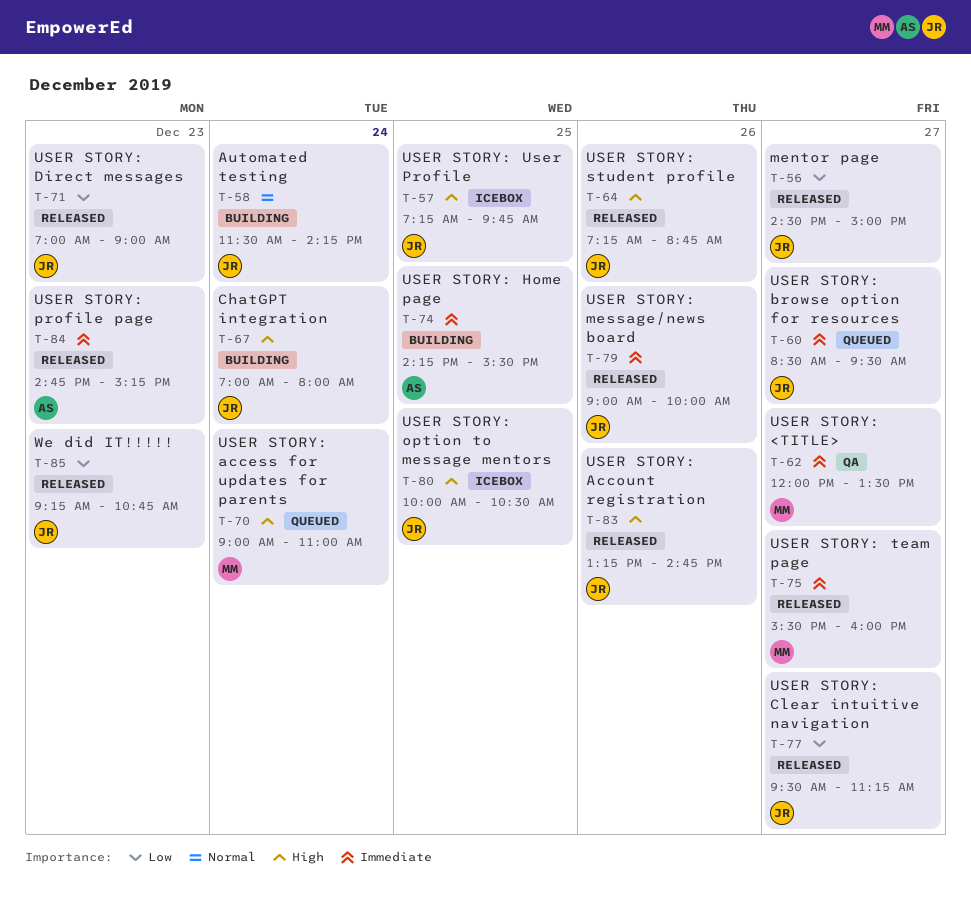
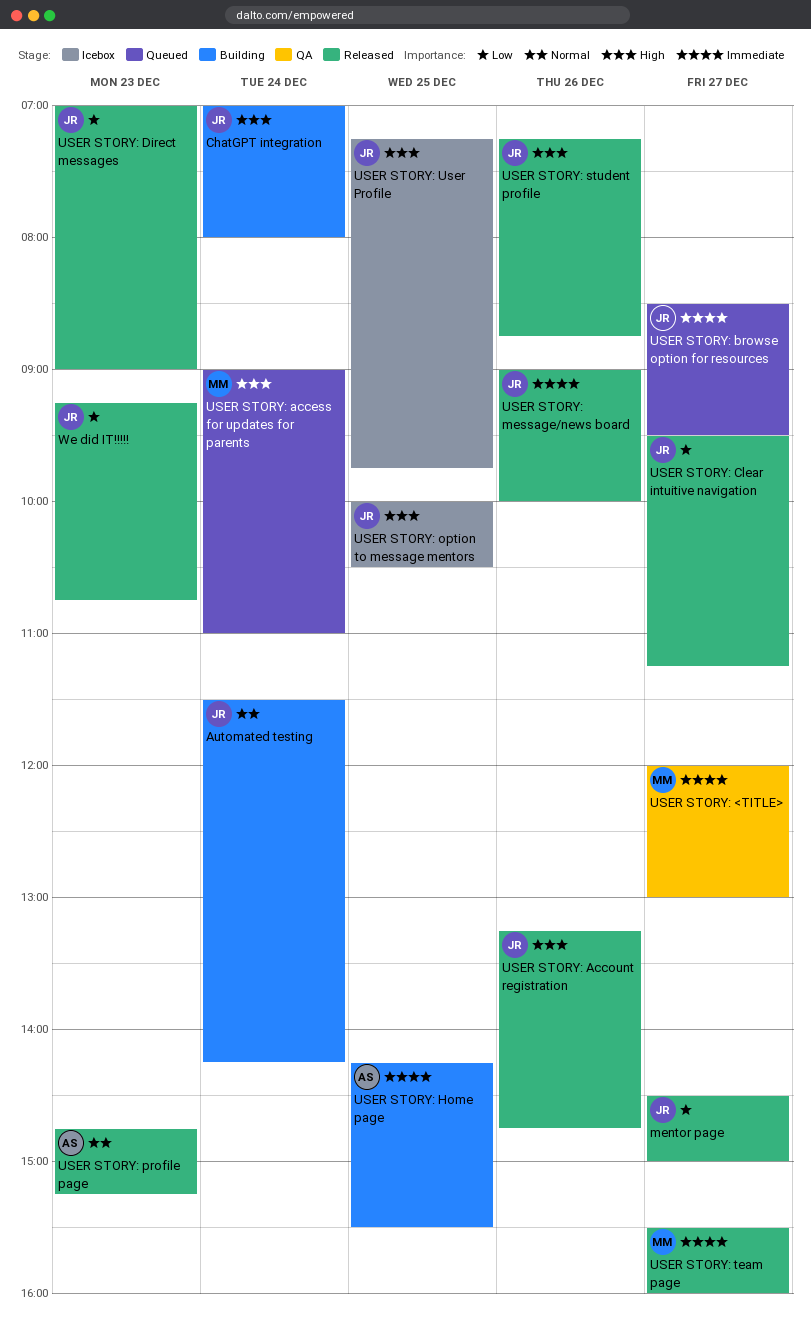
USER STORY: <TITLE>, ends: 13:30 -> 13:00
USER STORY: profile page, priority: Immediate -> Normal

